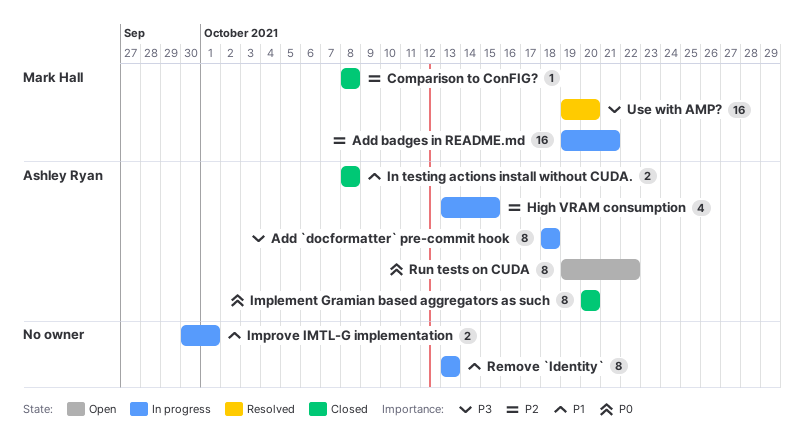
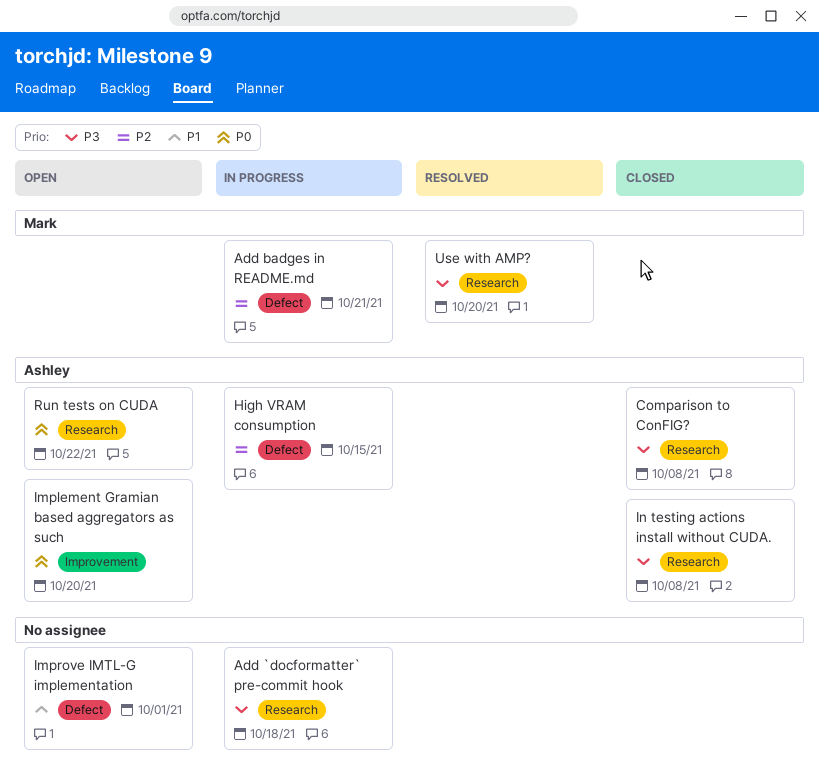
Add `docformatter` pre-commit hook, owner: Ashley Ryan -> none
Comparison to ConFIG?, owner: Mark Hall -> Ashley Ryan
Comparison to ConFIG?, priority: P2 -> P3
Implement Gramian based aggregators as such, status: Closed -> Open
Improve IMTL-G implementation, status: In progress -> Open
In testing actions install without CUDA., priority: P1 -> P3
Remove `Identity`: present -> none

